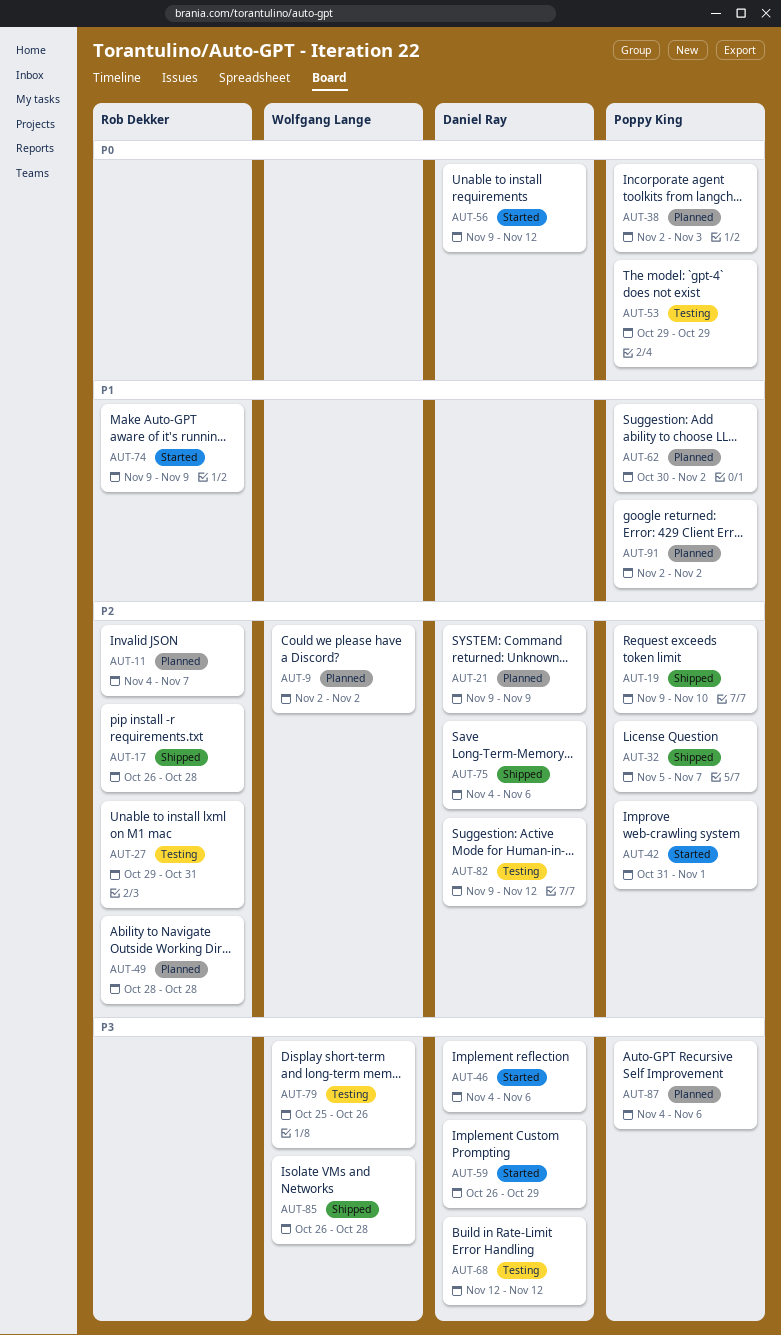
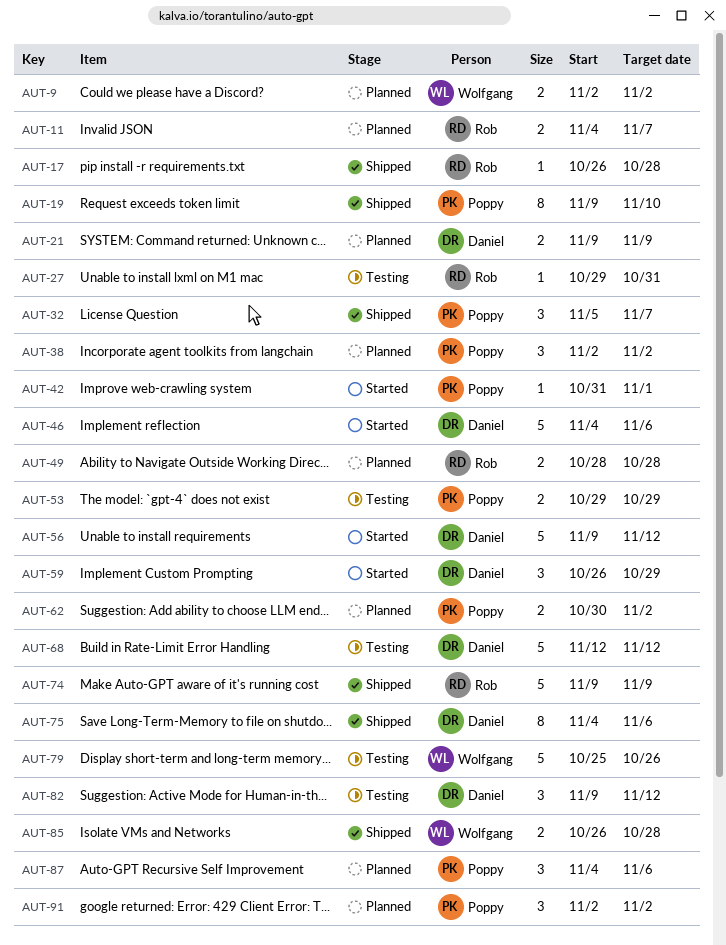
AUT-38, due: Nov 3 -> Nov 2
AUT-74, status: Started -> Shipped

